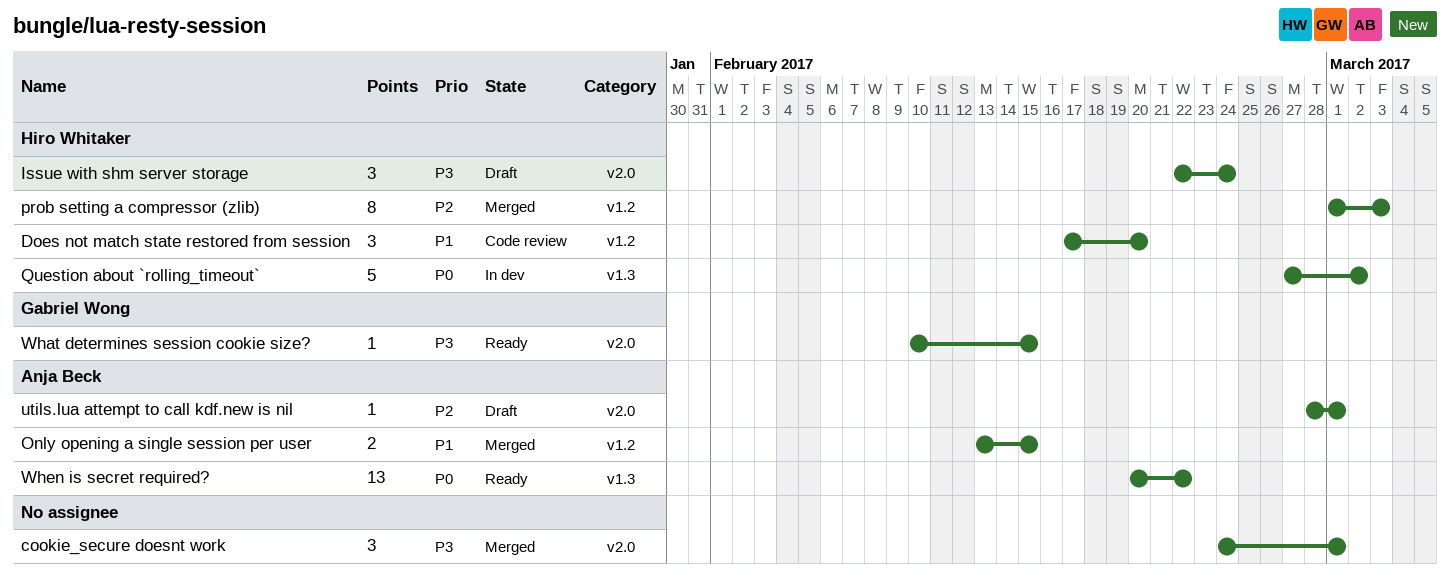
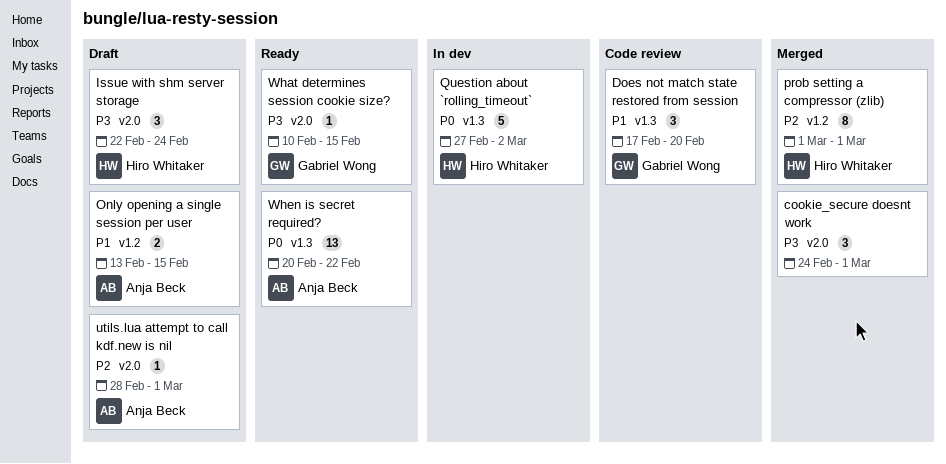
Does not match state restored from session, owner: Hiro Whitaker -> Gabriel Wong
Does not match state restored from session, label: v1.2 -> v1.3
Only opening a single session per user, status: Merged -> Draft
prob setting a compressor (zlib), due: Mar 3 -> Mar 1

